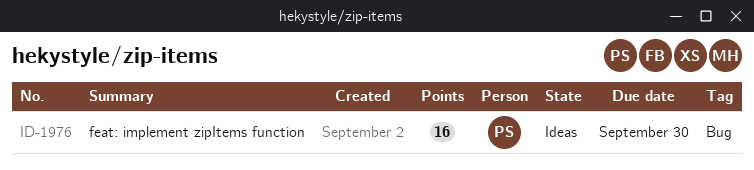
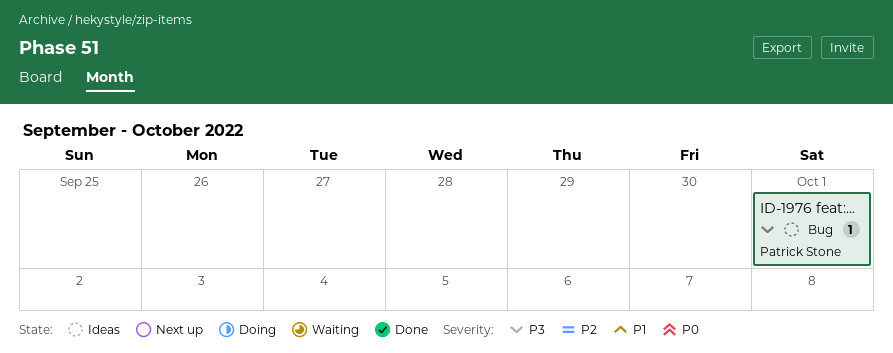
ID-1976, estimate: 16 -> 1
ID-1976, due: Sep 30 -> Oct 1

